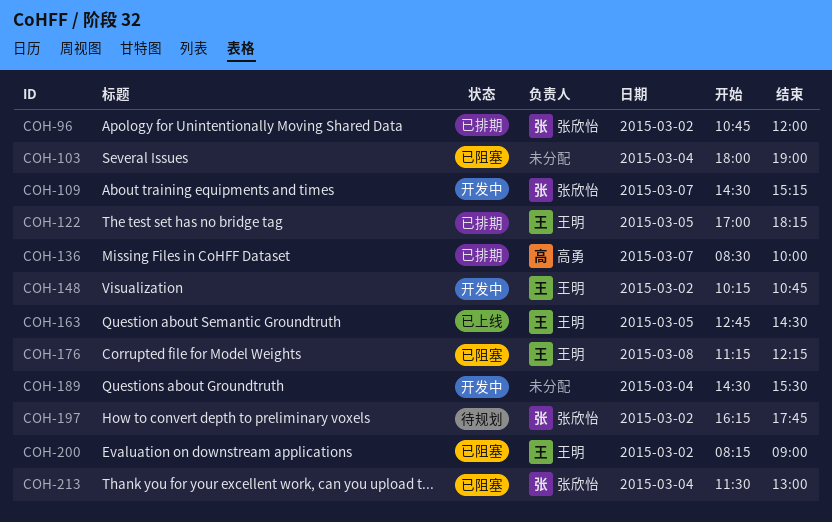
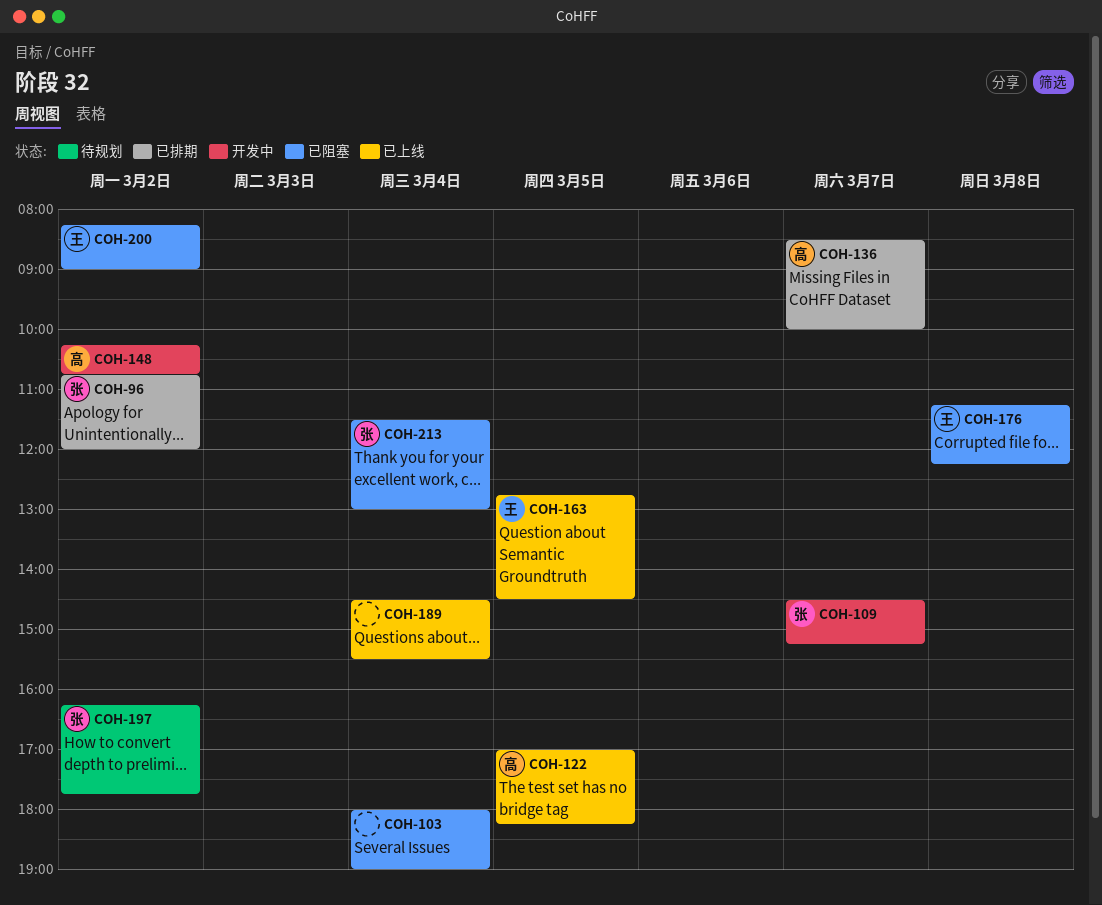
COH-122, status: 已排期 -> 已上线
COH-122, owner: 王明 -> 高勇
COH-148, owner: 王明 -> 高勇
COH-189, status: 开发中 -> 已上线

